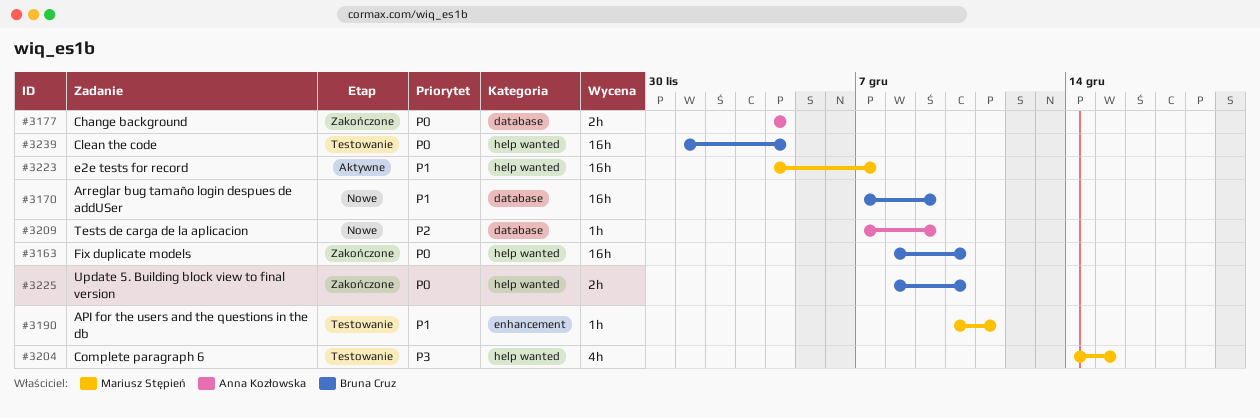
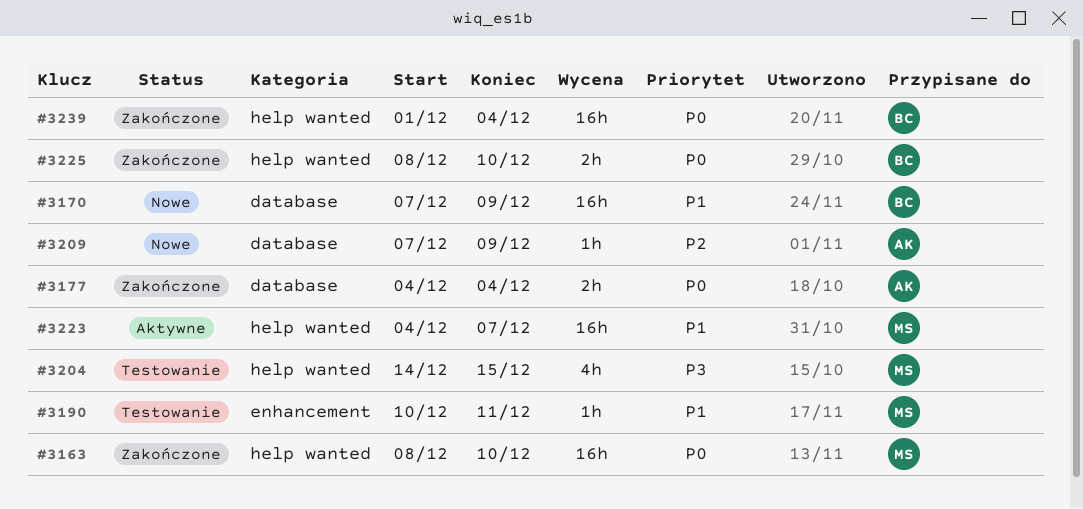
#3163, owner: Bruna Cruz -> Mariusz Stępień
#3239, status: Testowanie -> Zakończone

